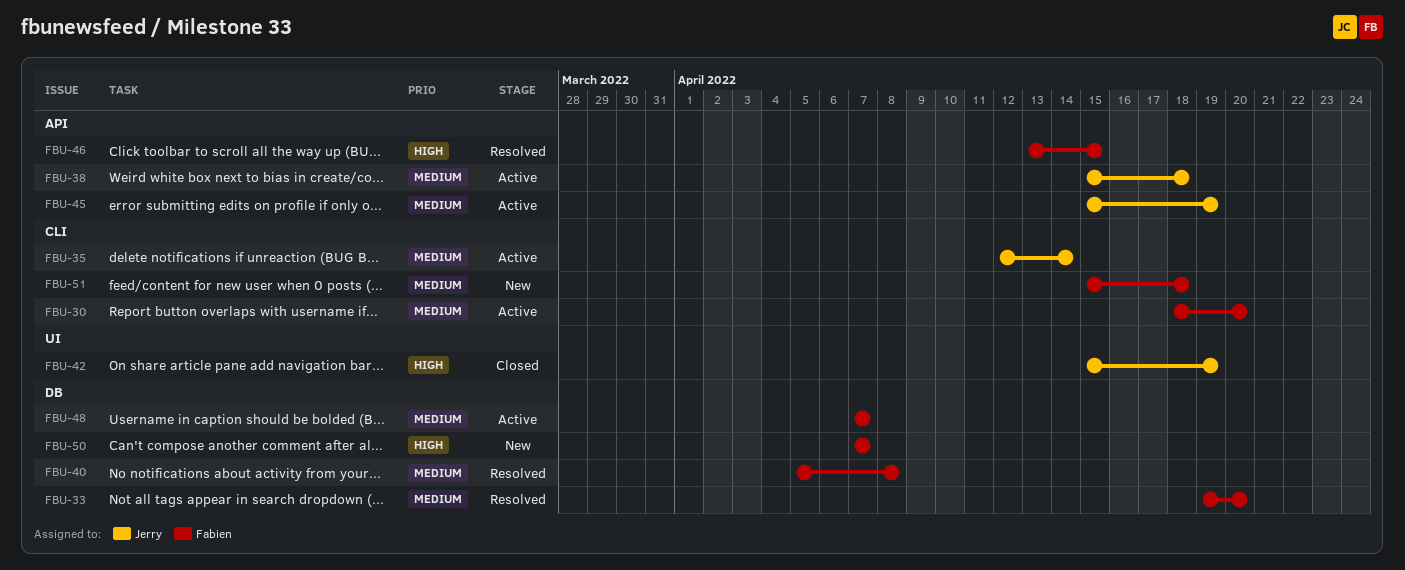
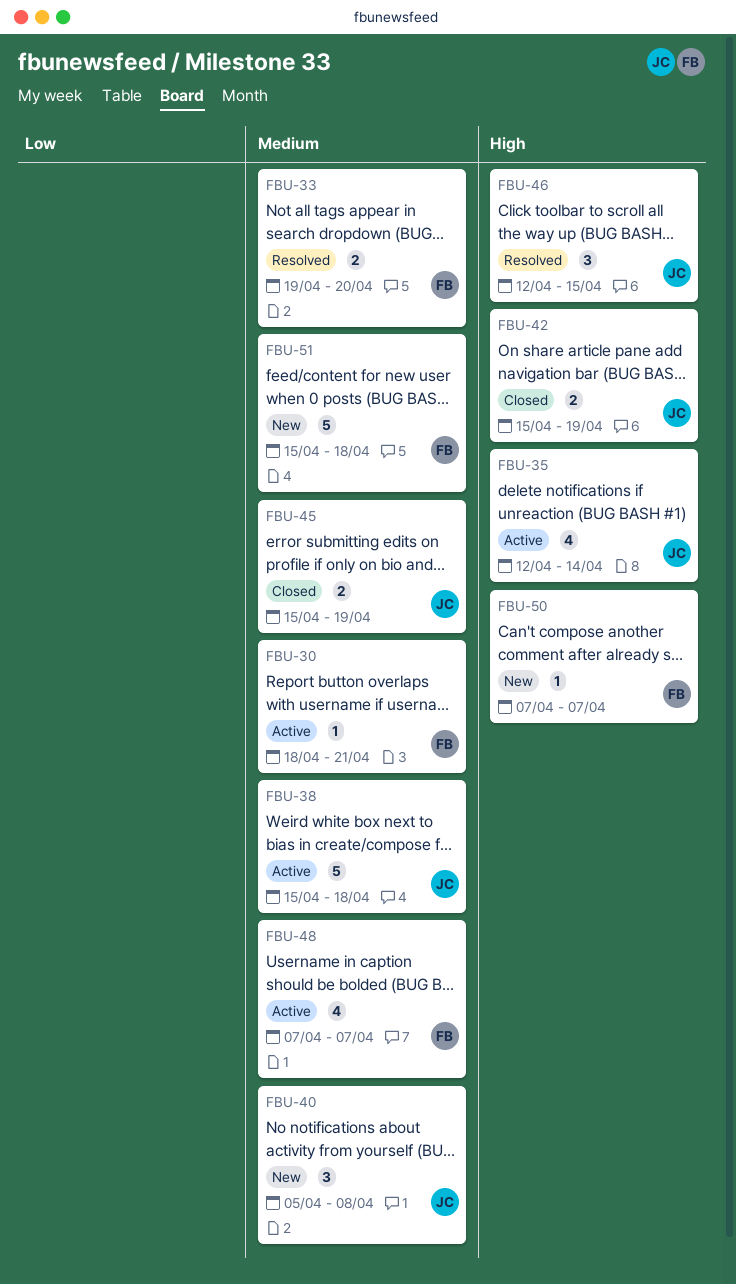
FBU-30, due: Apr 20 -> Apr 21
FBU-35, priority: Medium -> High
FBU-40, status: Resolved -> New
FBU-40, owner: Fabien -> Jerry
FBU-45, status: Active -> Closed
FBU-46, owner: Fabien -> Jerry
FBU-46, start: Apr 13 -> Apr 12

